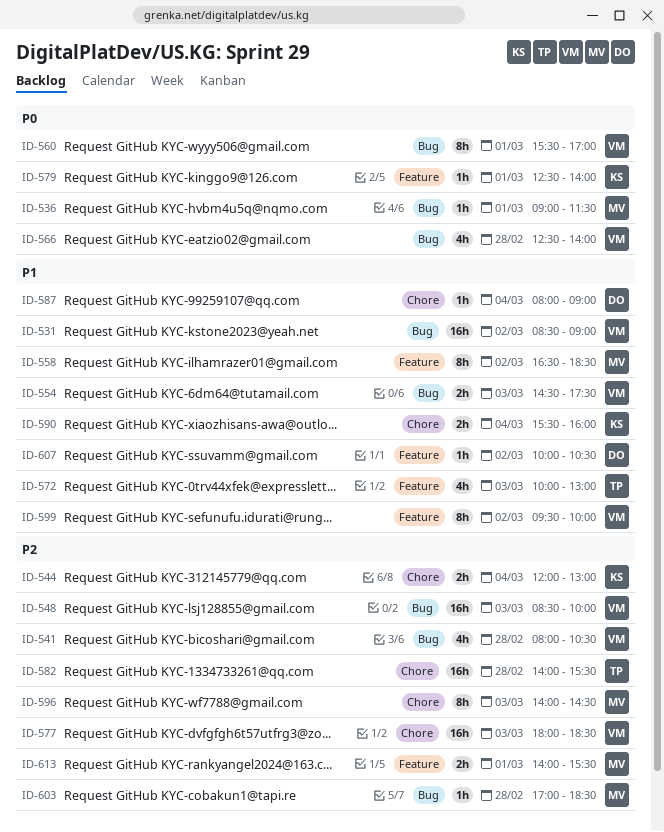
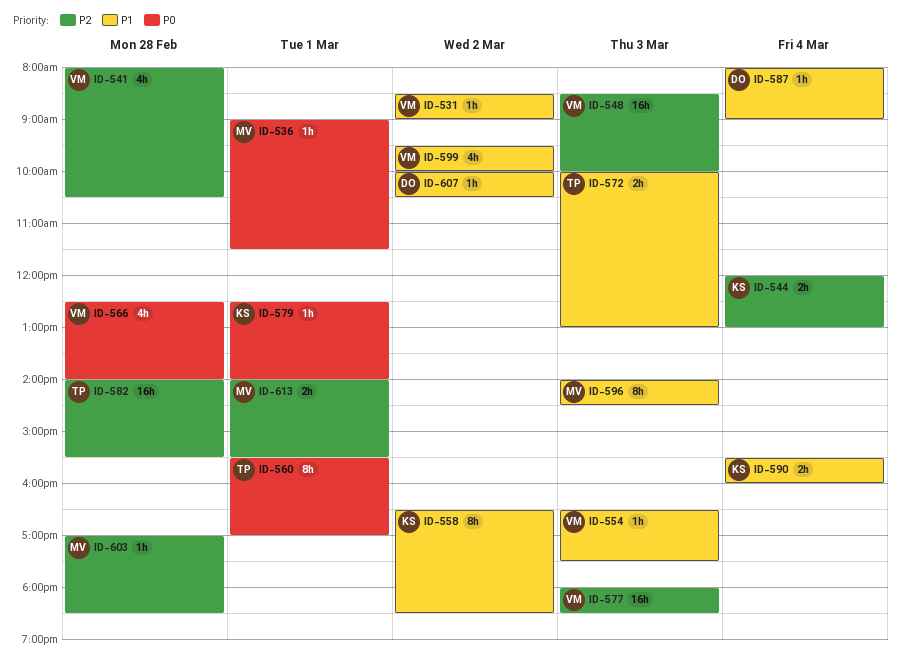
ID-531, estimate: 16h -> 1h
ID-554, estimate: 2h -> 1h
ID-554, begins: 14:30 -> 16:30
ID-558, owner: MV -> KS
ID-560, owner: VM -> TP
ID-572, estimate: 4h -> 2h
ID-596, priority: P2 -> P1
ID-599, estimate: 8h -> 4h

